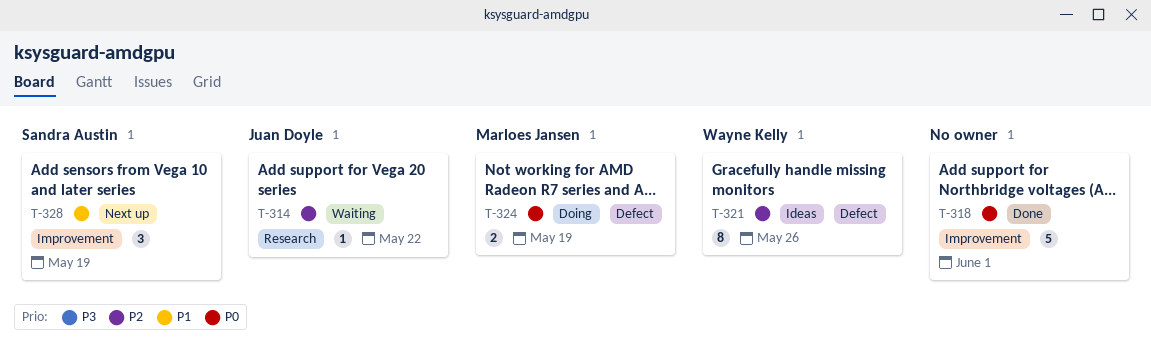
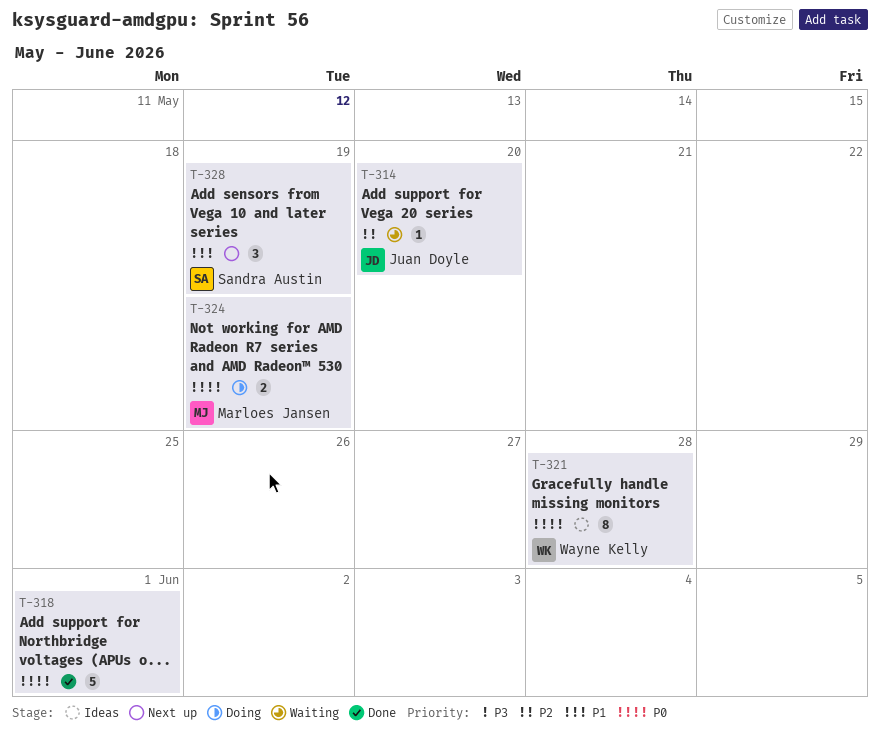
T-314, due: May 22 -> May 20
T-321, priority: P2 -> P0
T-321, due: May 26 -> May 28

